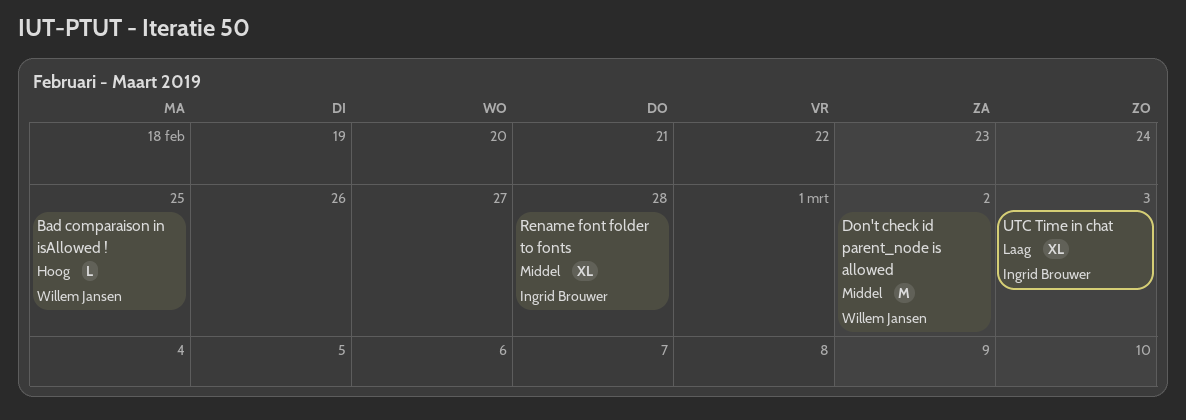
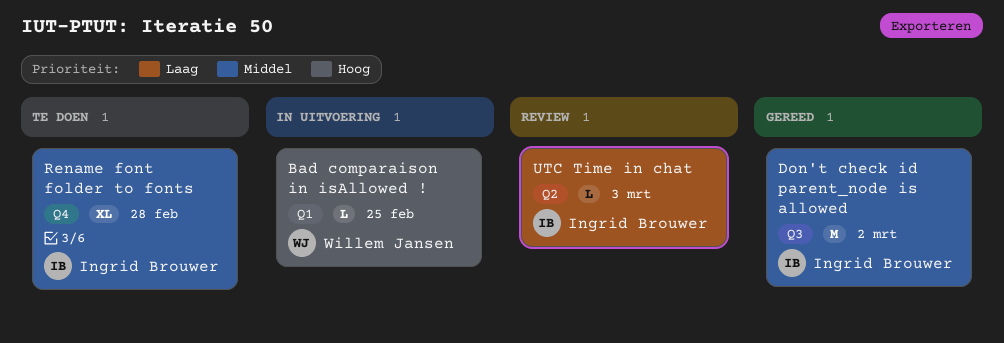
Don't check id parent_node is allowed, owner: Willem Jansen -> Ingrid Brouwer
UTC Time in chat, estimate: XL -> L

